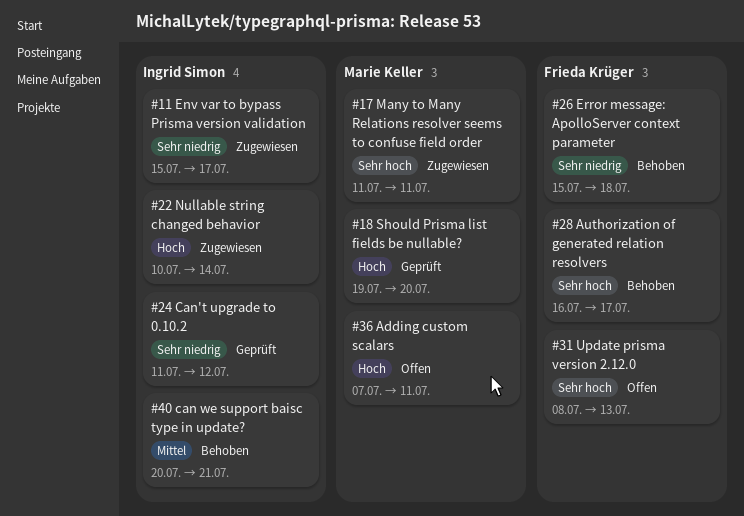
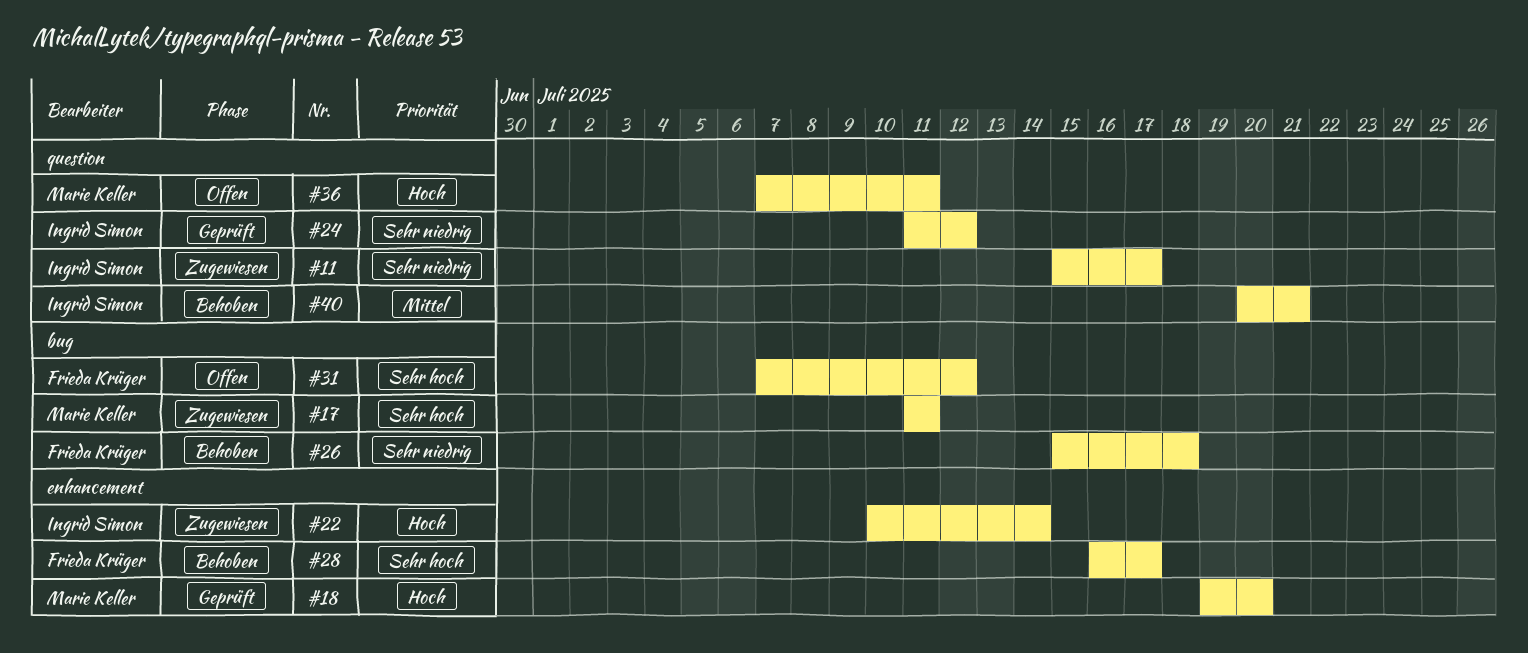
#31, start: Jul 8 -> Jul 7
#31, due: Jul 13 -> Jul 12

